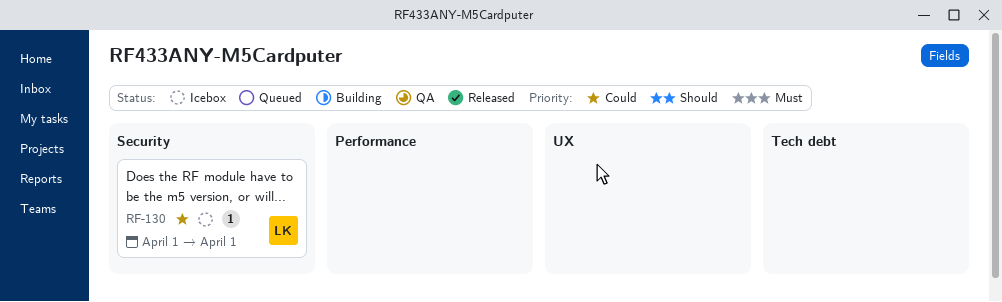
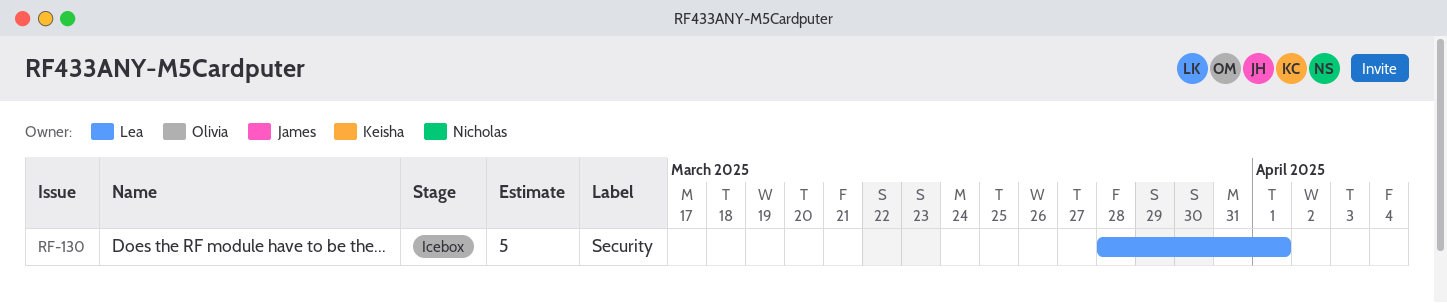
RF-130, estimate: 1 -> 5
RF-130, start: Apr 1 -> Mar 28

